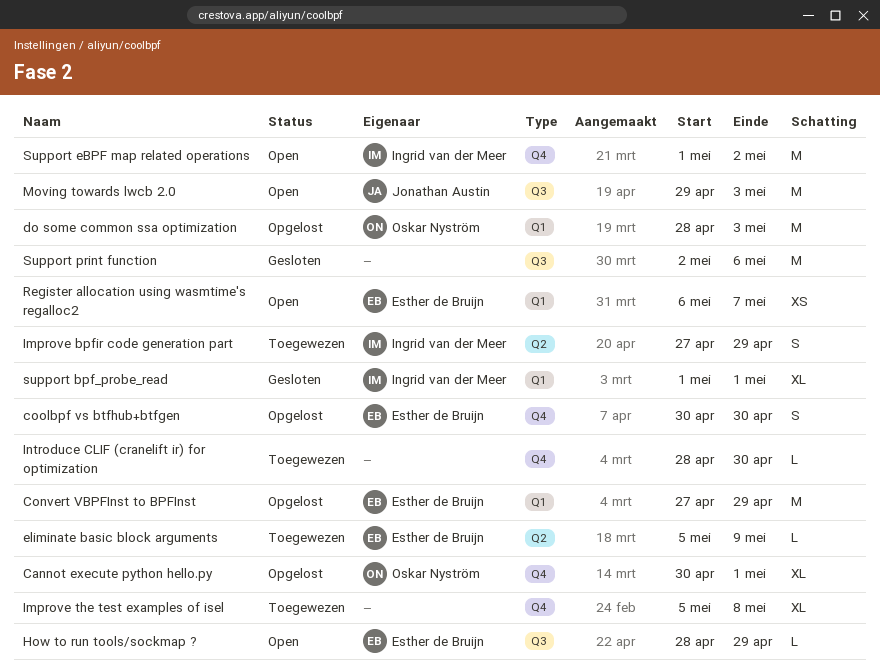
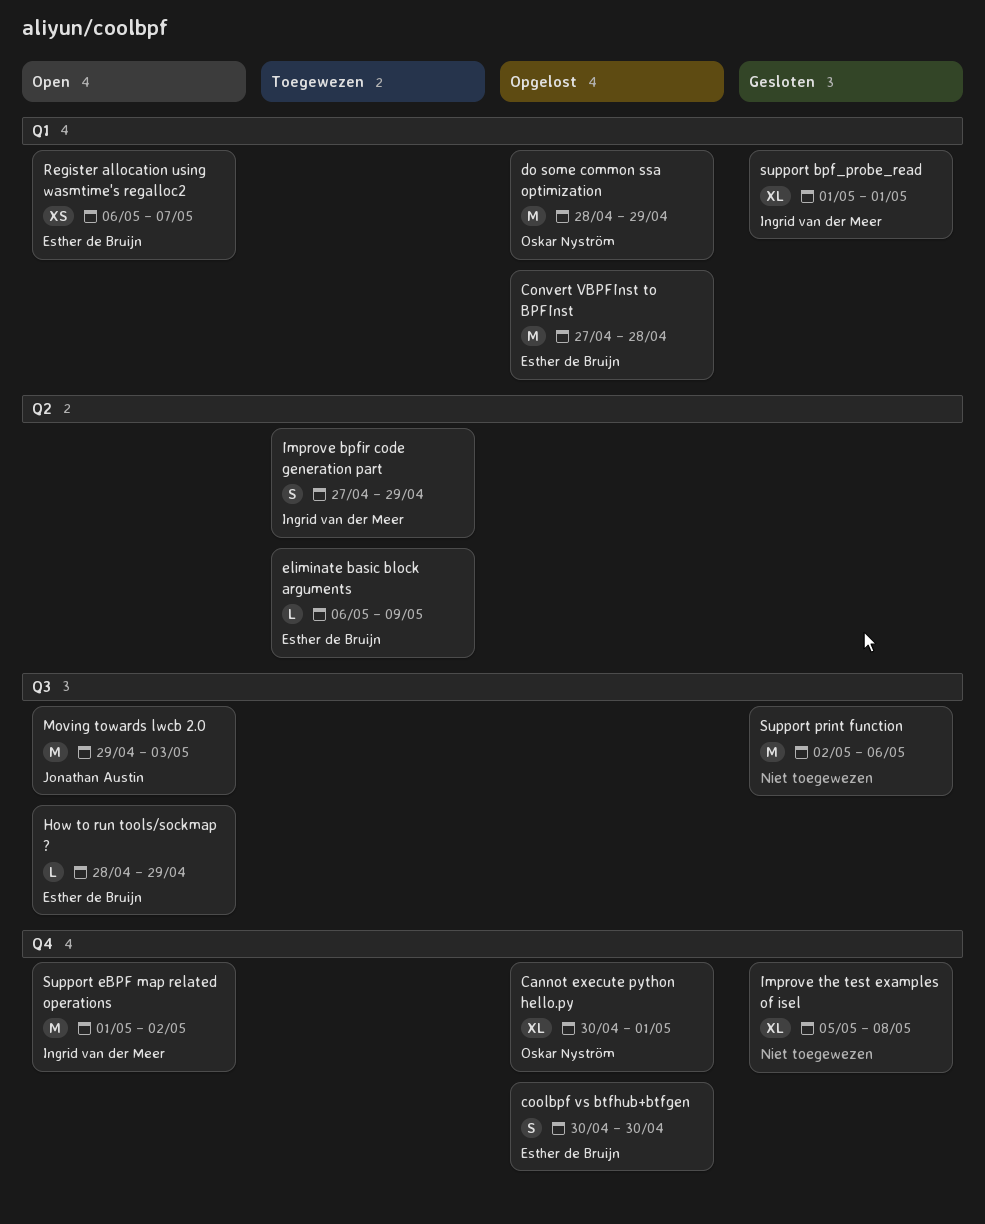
Convert VBPFInst to BPFInst, due: Apr 29 -> Apr 28
do some common ssa optimization, due: May 3 -> Apr 29
eliminate basic block arguments, start: May 5 -> May 6
Improve the test examples of isel, status: Toegewezen -> Gesloten
Introduce CLIF (cranelift ir) for optimization: present -> none

